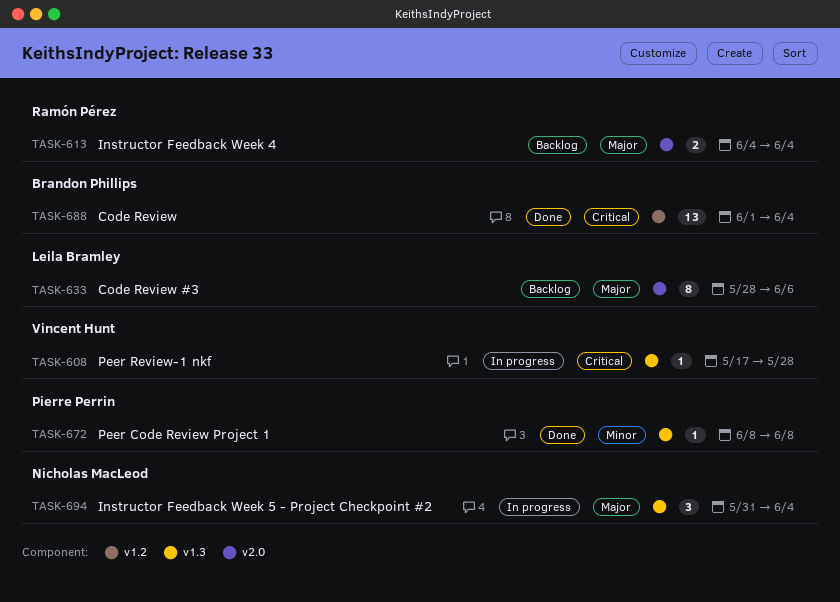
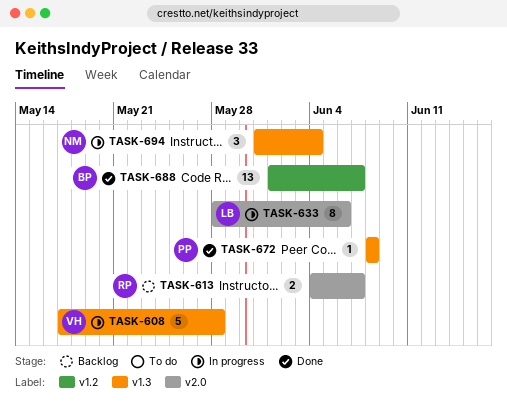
TASK-608, estimate: 1 -> 5
TASK-613, due: Jun 4 -> Jun 7
TASK-633, status: Backlog -> In progress
TASK-688, due: Jun 4 -> Jun 7

